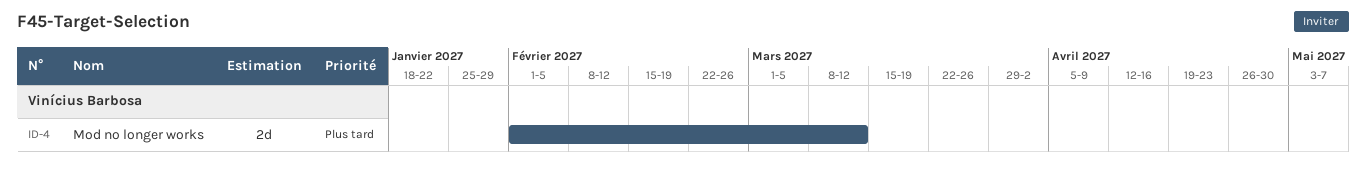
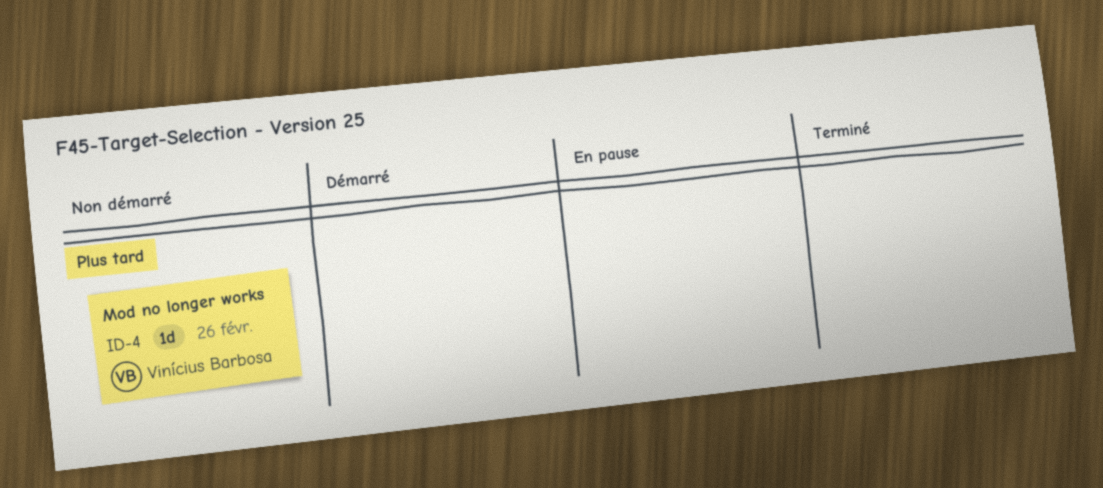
ID-4, estimate: 2d -> 1d
ID-4, due: Mar 12 -> Feb 26

